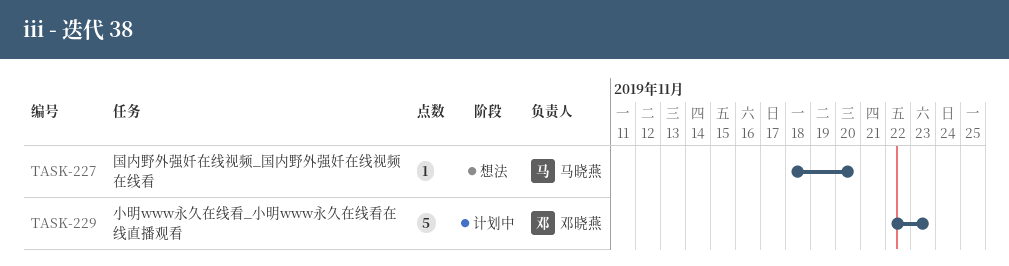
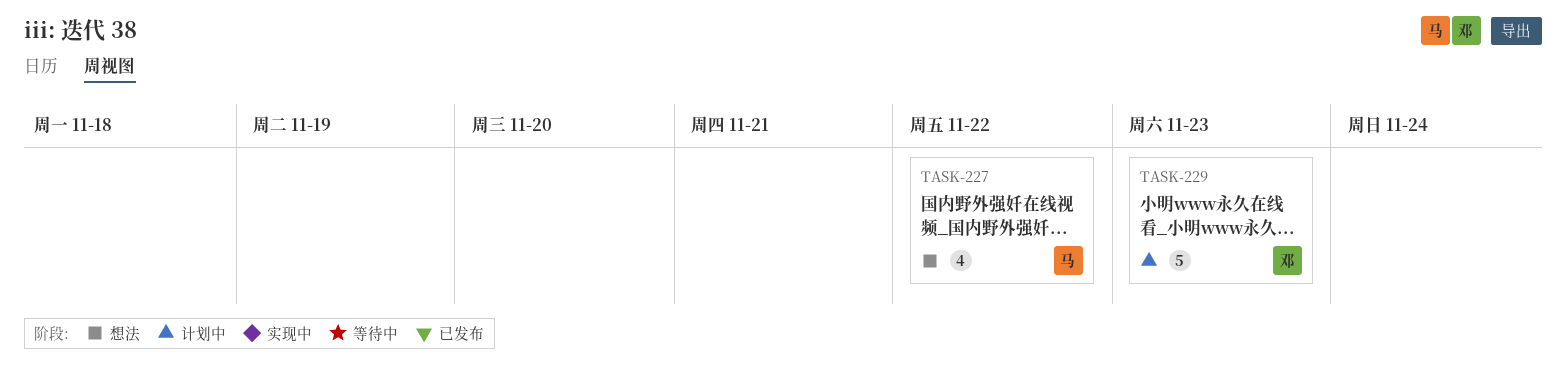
TASK-227, estimate: 1 -> 4
TASK-227, due: Nov 20 -> Nov 22

